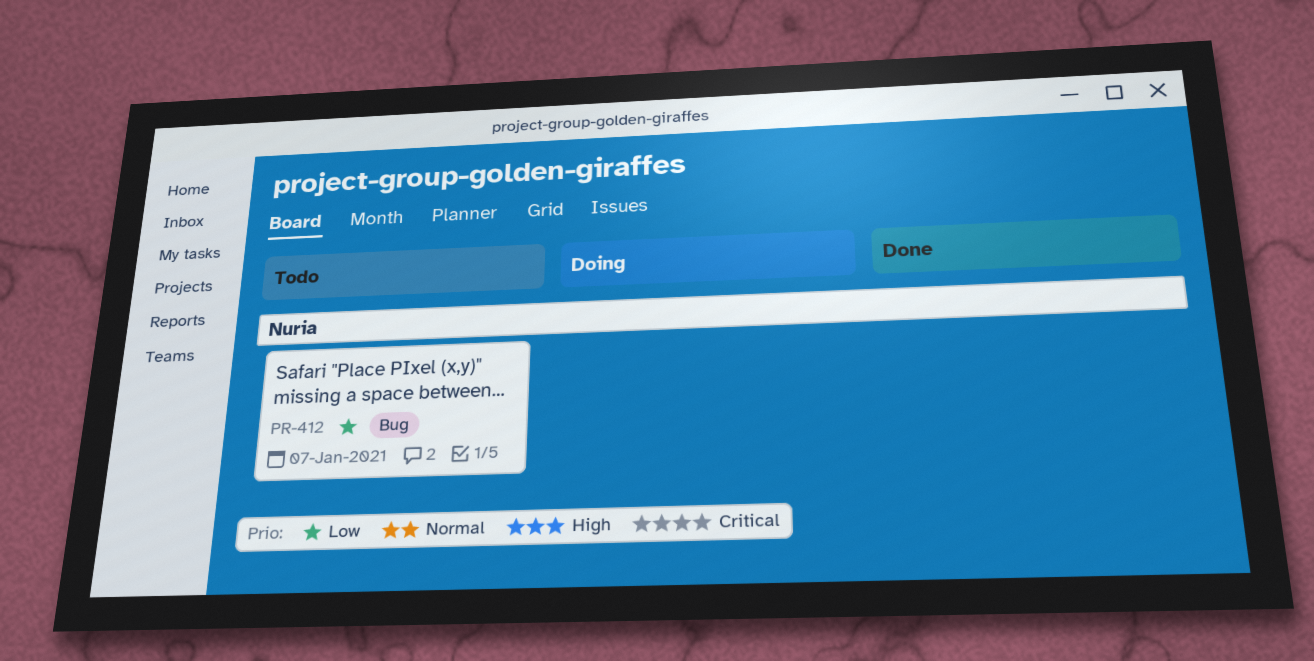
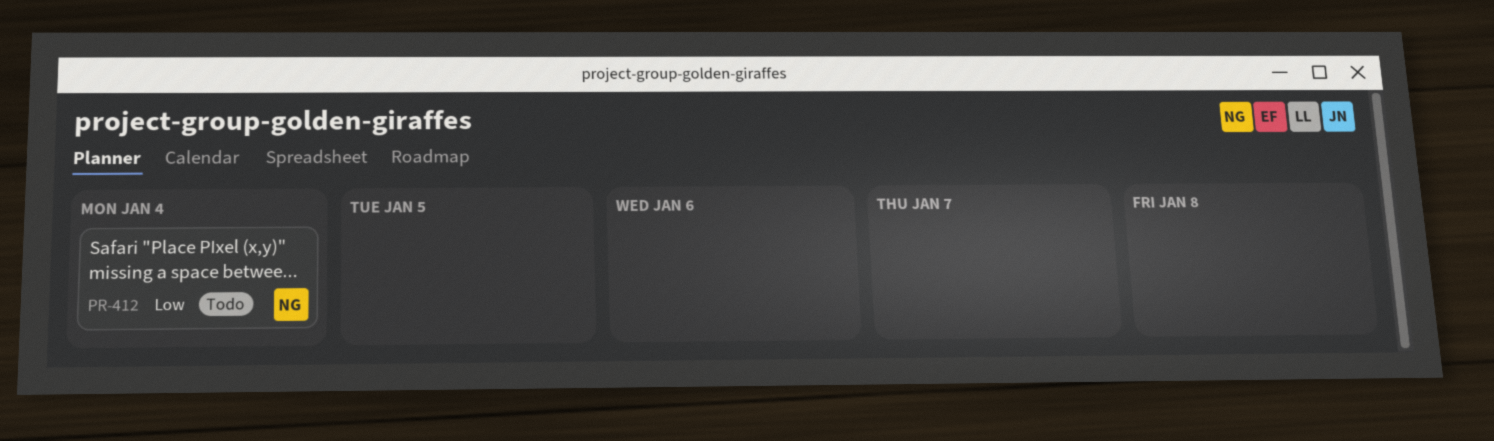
PR-412, due: Jan 7 -> Jan 4

